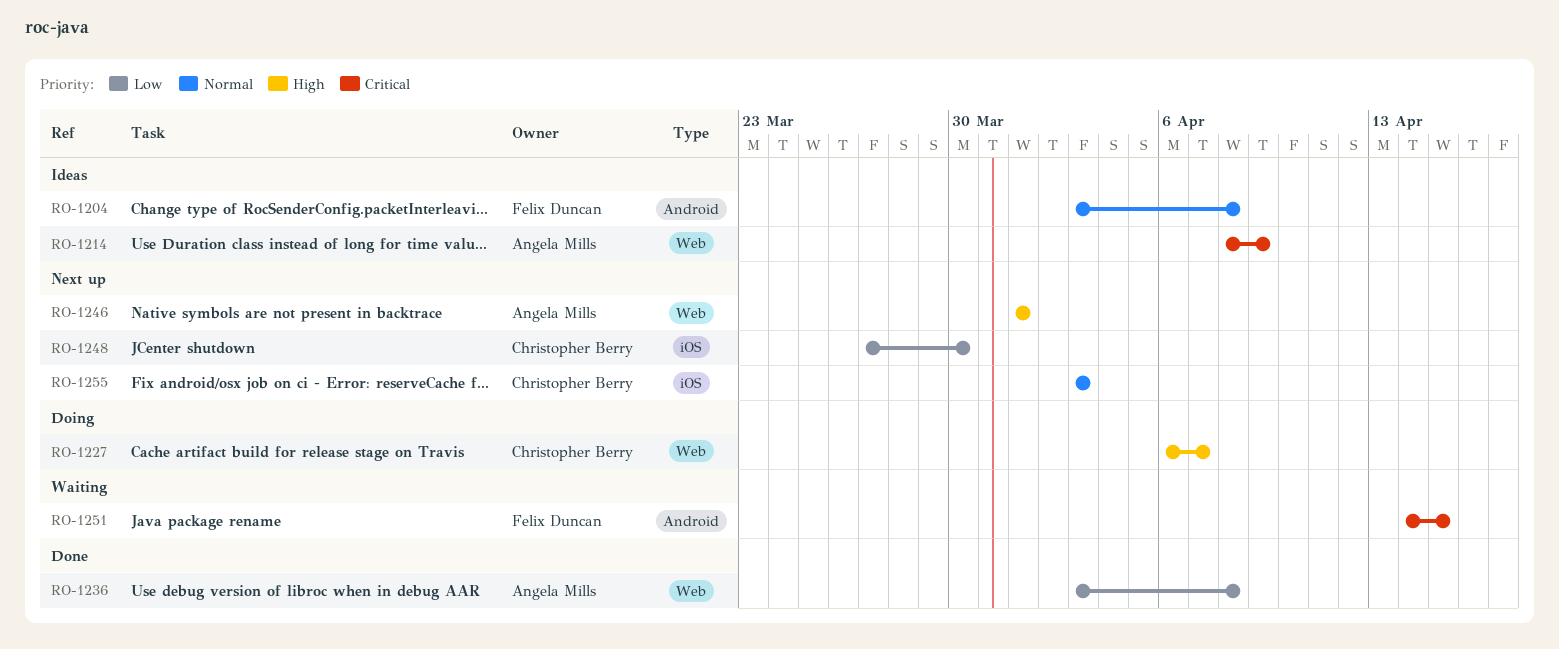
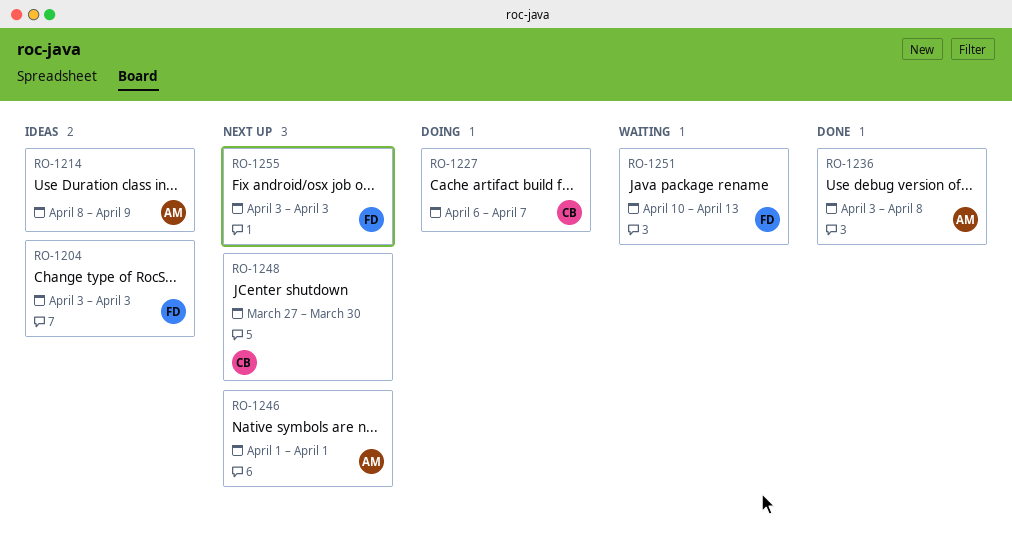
RO-1204, due: Apr 8 -> Apr 3
RO-1251, start: Apr 14 -> Apr 10
RO-1251, due: Apr 15 -> Apr 13
RO-1255, owner: Christopher Berry -> Felix Duncan

